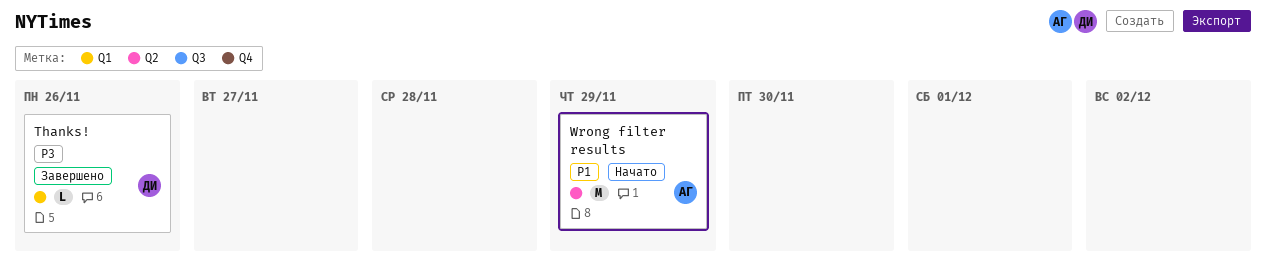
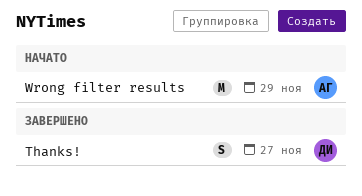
Thanks!, estimate: L -> S
Thanks!, due: Nov 26 -> Nov 27

